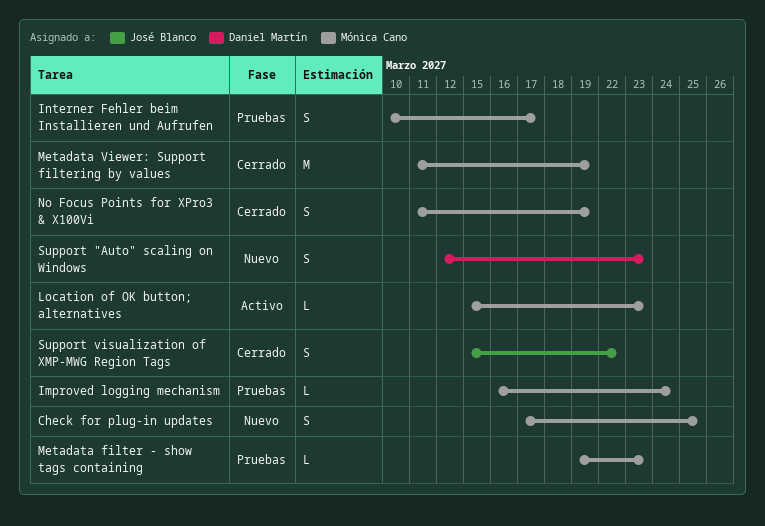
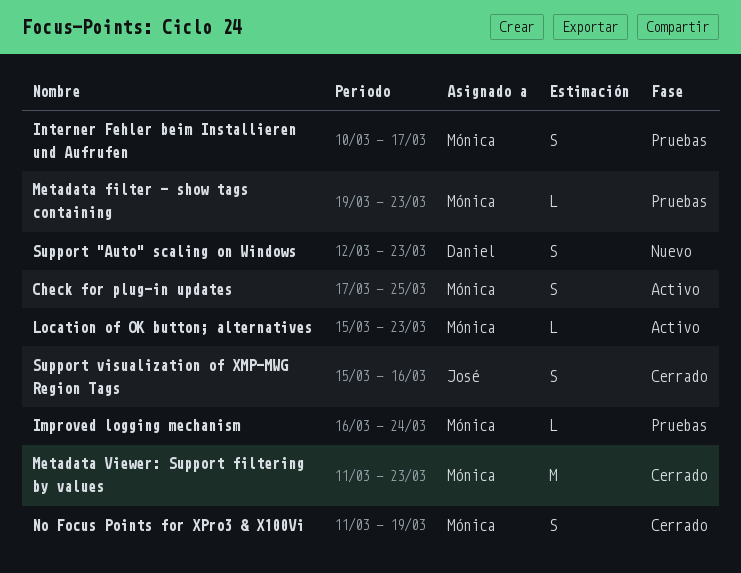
Check for plug-in updates, status: Nuevo -> Activo
Metadata Viewer: Support filtering by values, due: Mar 19 -> Mar 23
Support visualization of XMP-MWG Region Tags, due: Mar 22 -> Mar 16

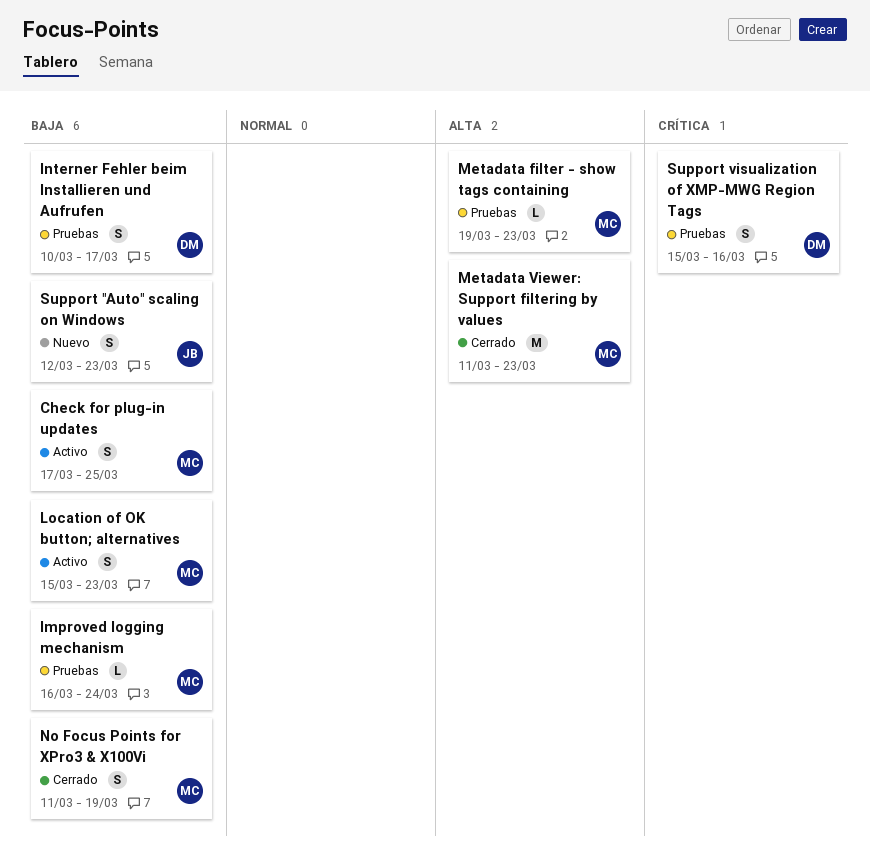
Interner Fehler beim Installieren und Aufrufen, owner: Mónica -> Daniel
Location of OK button; alternatives, estimate: L -> S
Support "Auto" scaling on Windows, owner: Daniel -> José
Support visualization of XMP-MWG Region Tags, status: Cerrado -> Pruebas
Support visualization of XMP-MWG Region Tags, owner: José -> Daniel

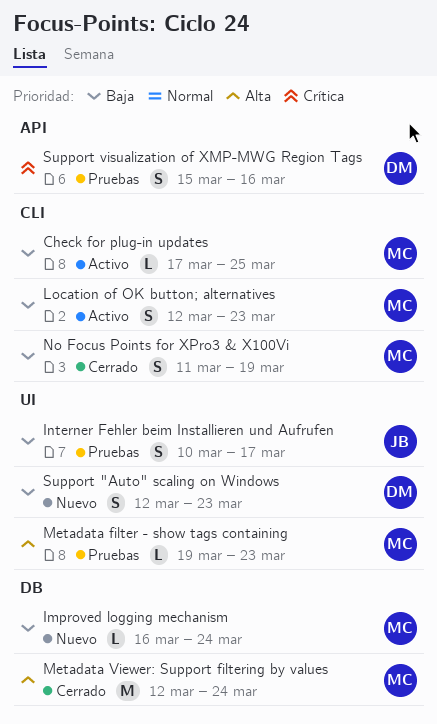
Check for plug-in updates, estimate: S -> L
Improved logging mechanism, status: Pruebas -> Nuevo
Interner Fehler beim Installieren und Aufrufen, owner: DM -> JB
Location of OK button; alternatives, start: Mar 15 -> Mar 12
Metadata Viewer: Support filtering by values, start: Mar 11 -> Mar 12
Metadata Viewer: Support filtering by values, due: Mar 23 -> Mar 24
Support "Auto" scaling on Windows, owner: JB -> DM

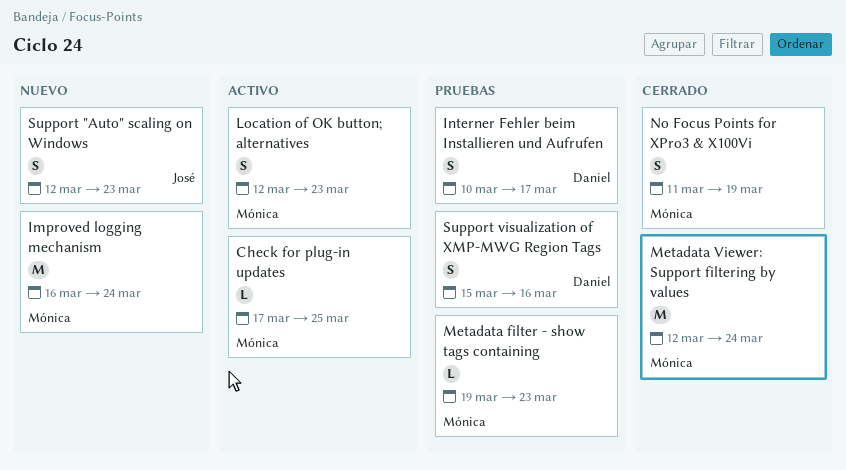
Improved logging mechanism, estimate: L -> M
Interner Fehler beim Installieren und Aufrufen, owner: José -> Daniel
Support "Auto" scaling on Windows, owner: Daniel -> José

